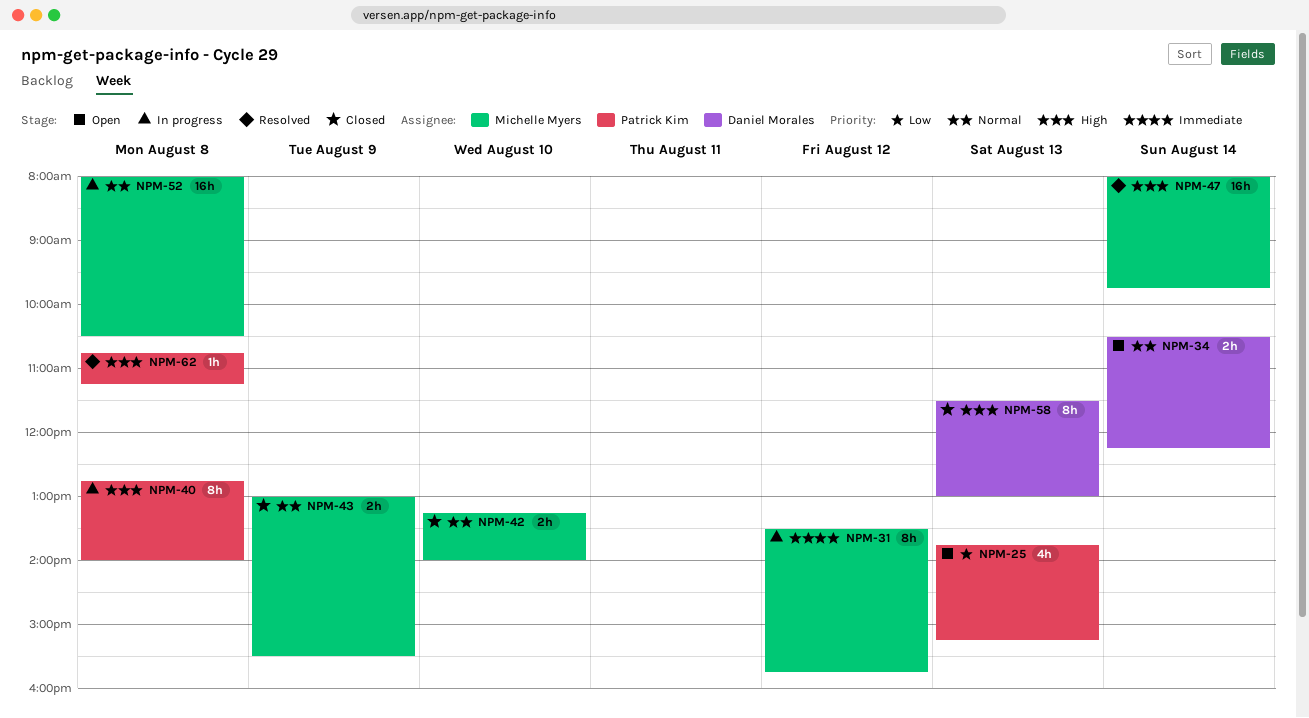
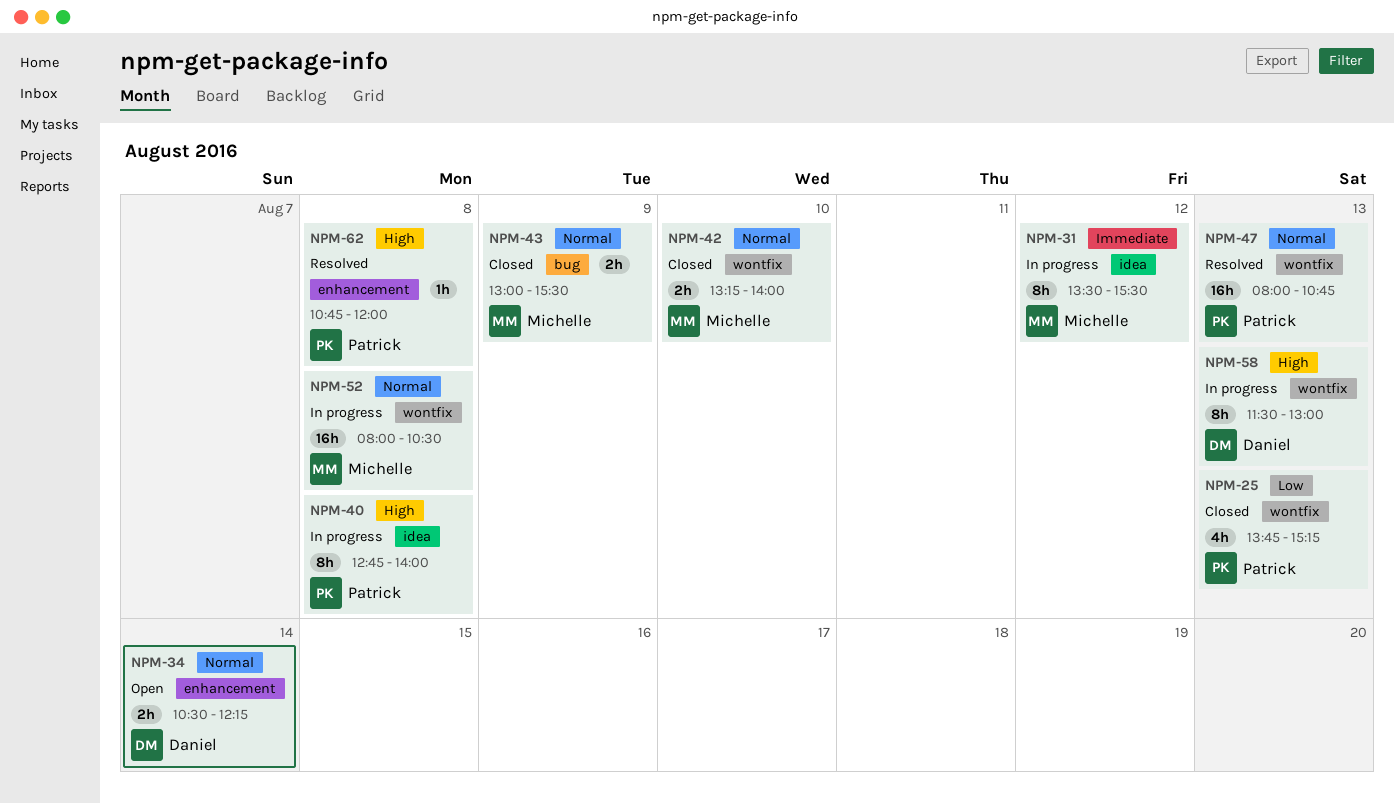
NPM-25, status: Open -> Closed
NPM-31, ends: 15:45 -> 15:30
NPM-47, owner: Michelle Myers -> Patrick Kim
NPM-47, priority: High -> Normal
NPM-47, day: Aug 14 -> Aug 13
NPM-47, ends: 09:45 -> 10:45
NPM-58, status: Closed -> In progress
NPM-62, ends: 11:15 -> 12:00

